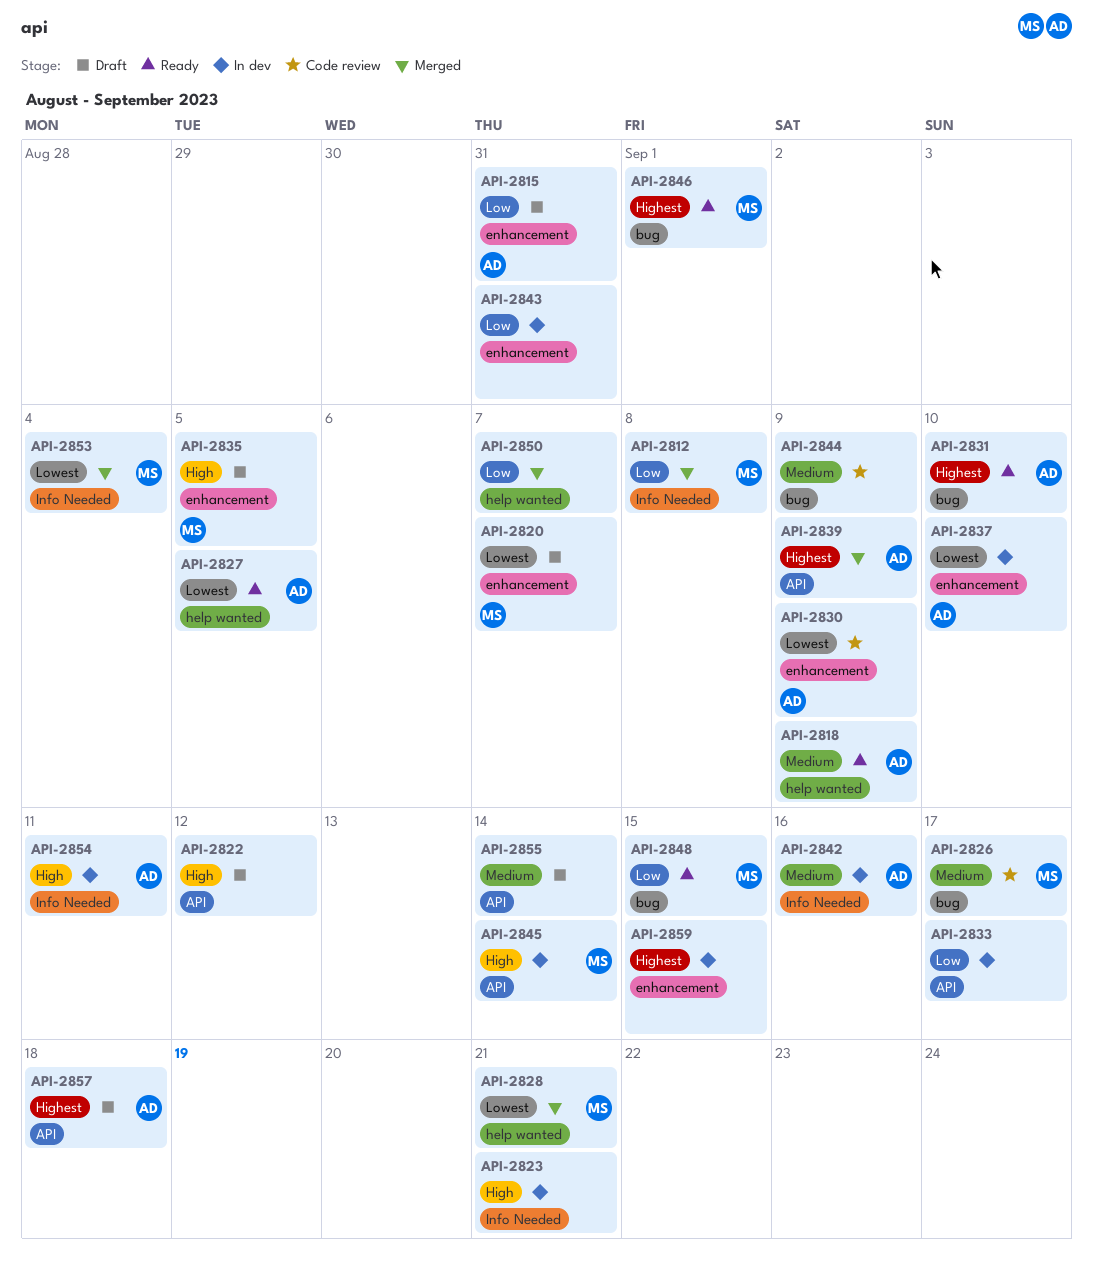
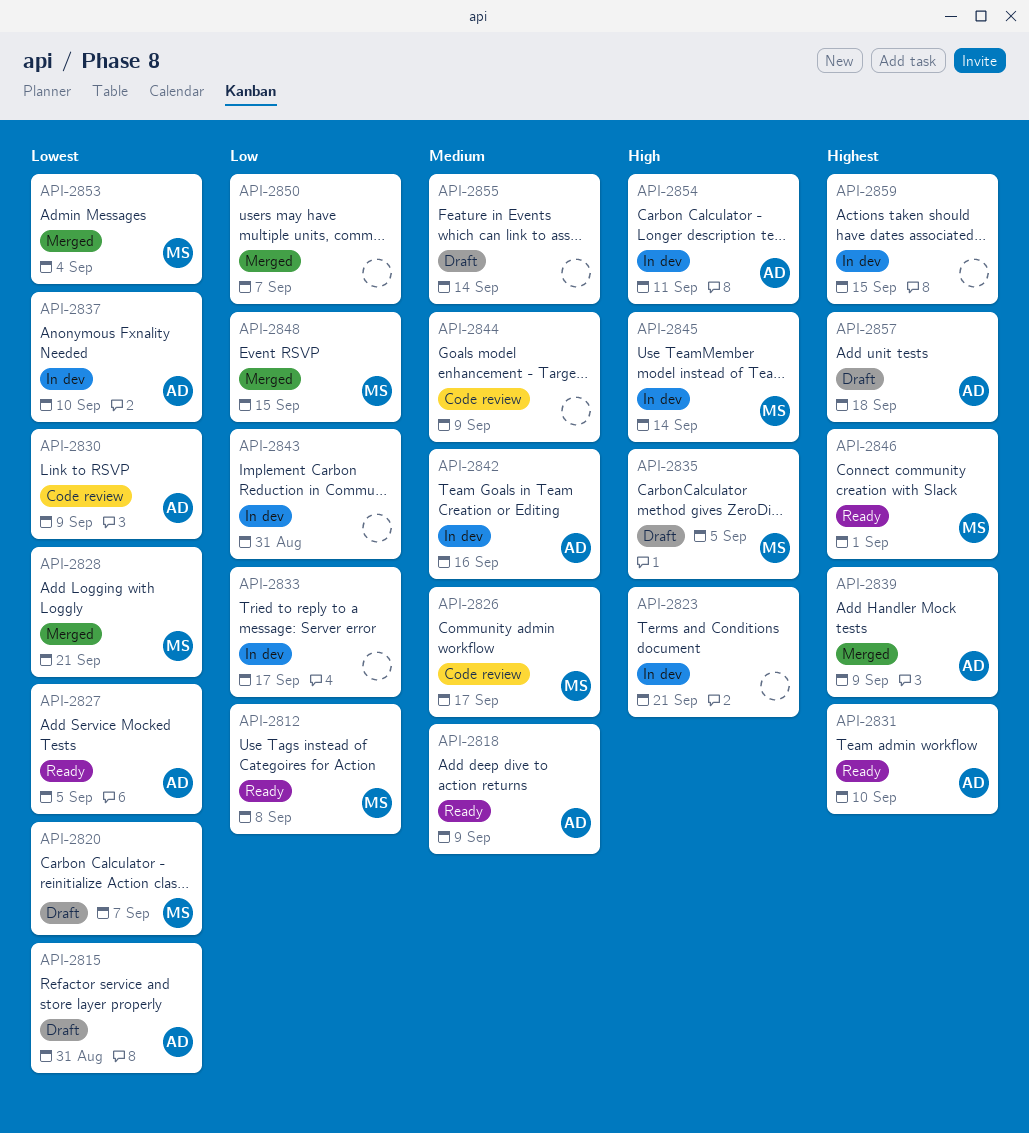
API-2812, status: Merged -> Ready
API-2815, priority: Low -> Lowest
API-2822: present -> none
API-2848, status: Ready -> Merged

